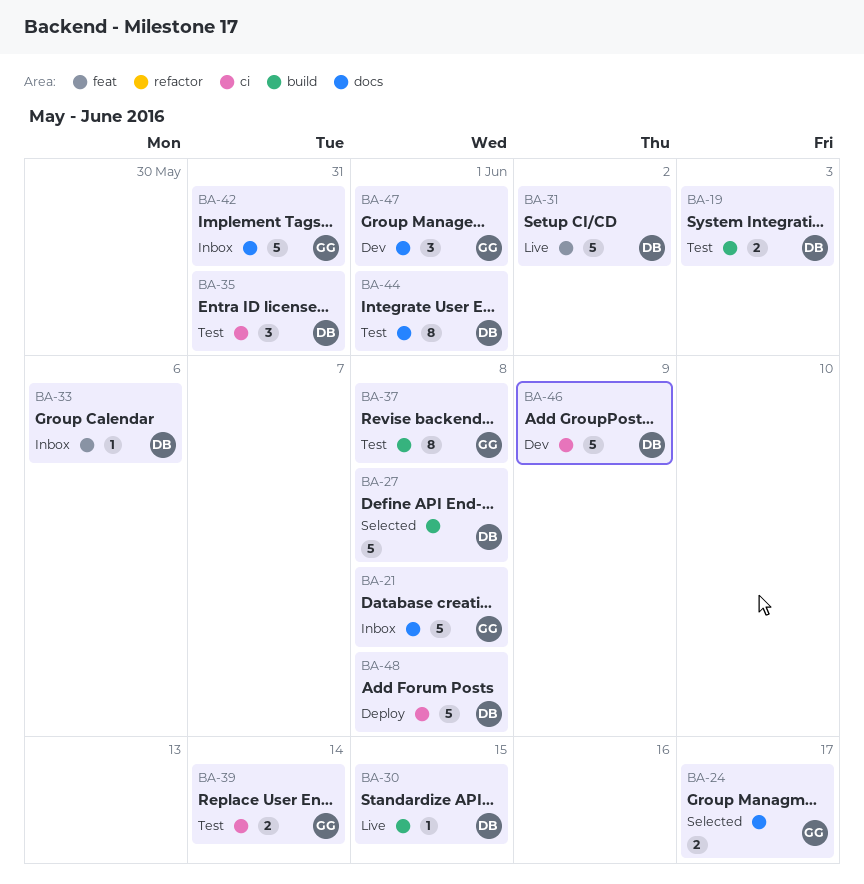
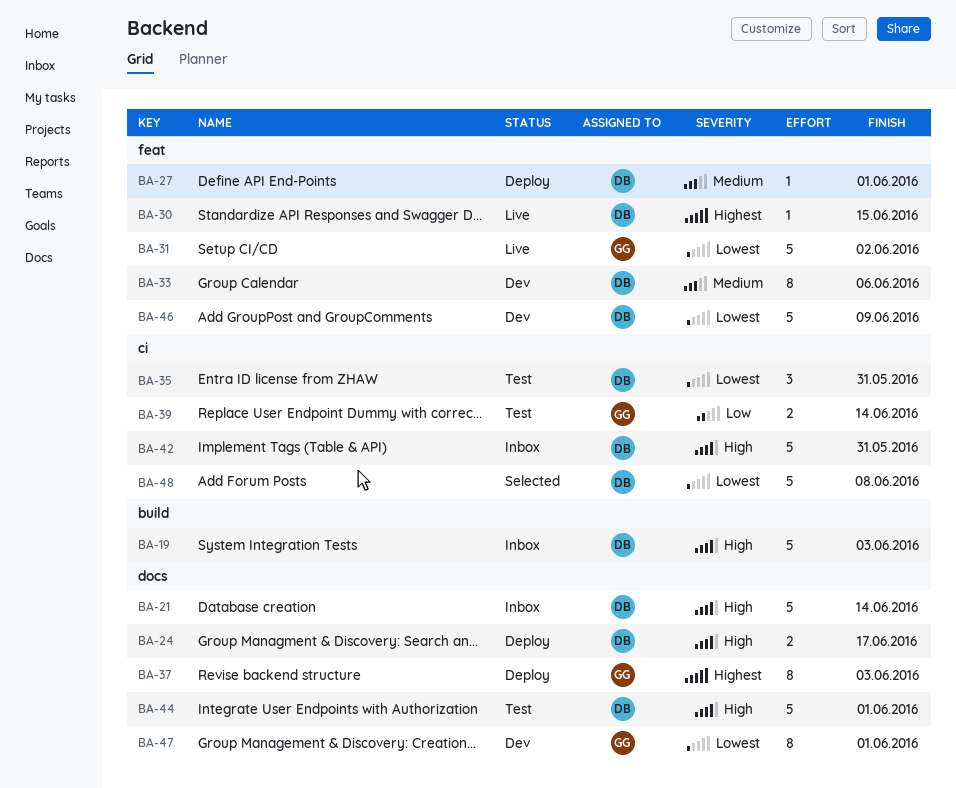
BA-19, status: Test -> Inbox
BA-19, estimate: 2 -> 5
BA-21, owner: GG -> DB
BA-21, due: Jun 8 -> Jun 14
BA-24, status: Selected -> Deploy
BA-24, owner: GG -> DB
BA-27, status: Selected -> Deploy
BA-27, label: build -> feat
BA-27, estimate: 5 -> 1
BA-27, due: Jun 8 -> Jun 1
BA-30, label: build -> feat
BA-31, owner: DB -> GG
BA-33, status: Inbox -> Dev
BA-33, estimate: 1 -> 8
BA-37, status: Test -> Deploy
BA-37, label: build -> docs
BA-37, due: Jun 8 -> Jun 3
BA-42, owner: GG -> DB
BA-42, label: docs -> ci
BA-44, estimate: 8 -> 5
BA-46, label: ci -> feat
BA-47, estimate: 3 -> 8
BA-48, status: Deploy -> Selected

